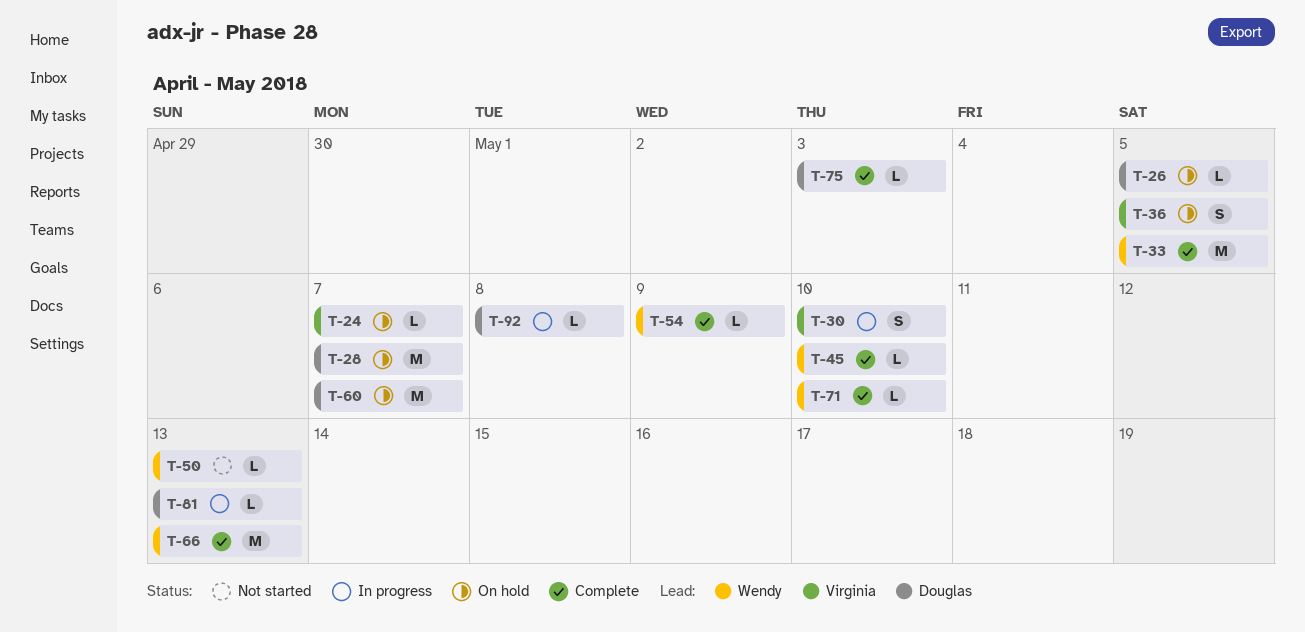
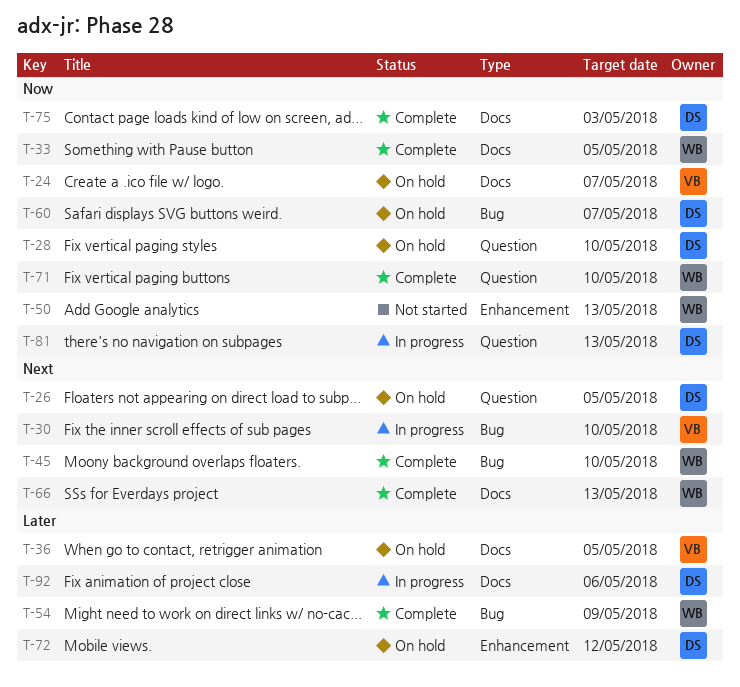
T-28, due: May 7 -> May 10
T-72: none -> present
T-92, due: May 8 -> May 6

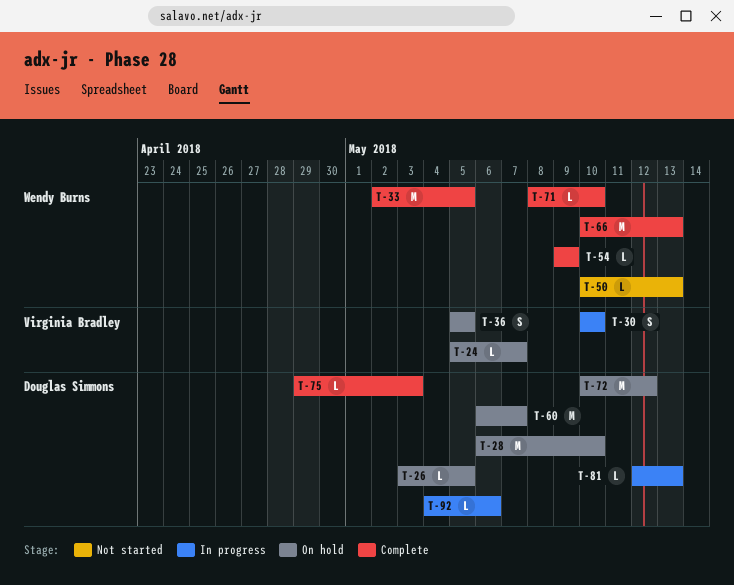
T-45: present -> none

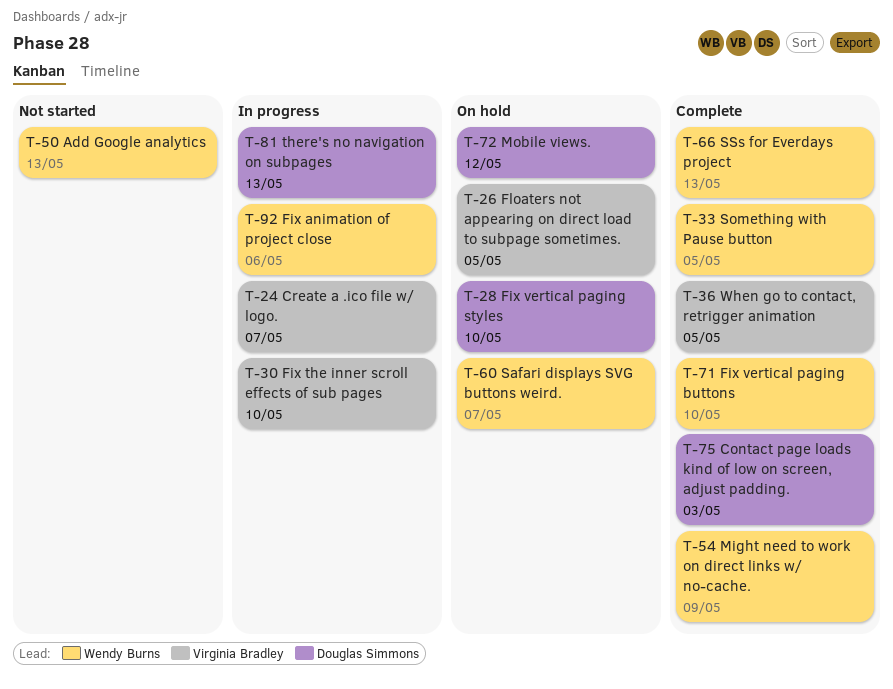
T-24, status: On hold -> In progress
T-26, owner: Douglas Simmons -> Virginia Bradley
T-36, status: On hold -> Complete
T-60, owner: Douglas Simmons -> Wendy Burns
T-92, owner: Douglas Simmons -> Wendy Burns

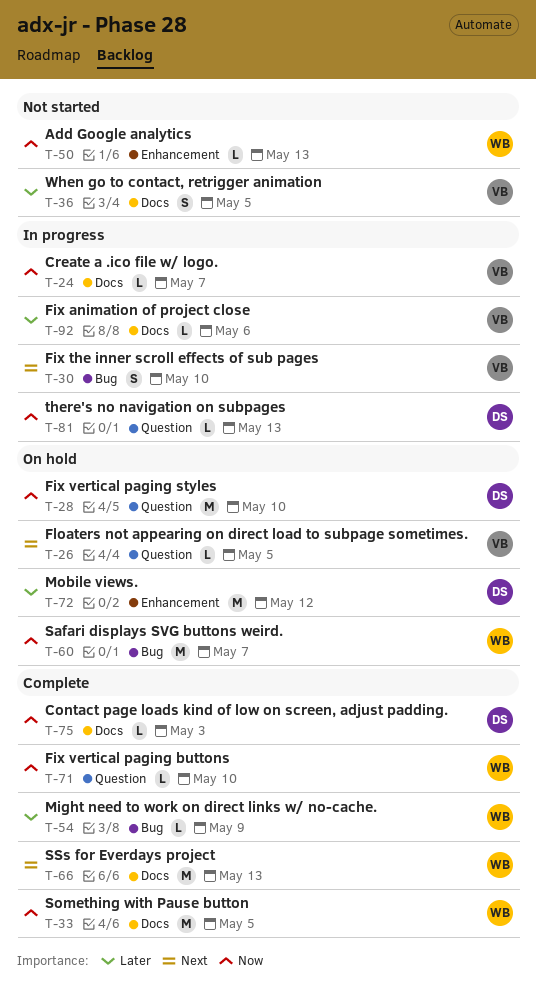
T-36, status: Complete -> Not started
T-92, owner: Wendy Burns -> Virginia Bradley

